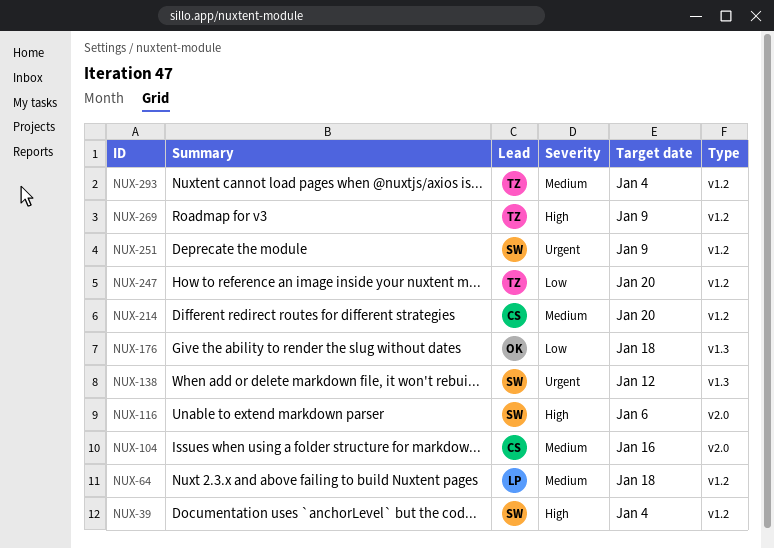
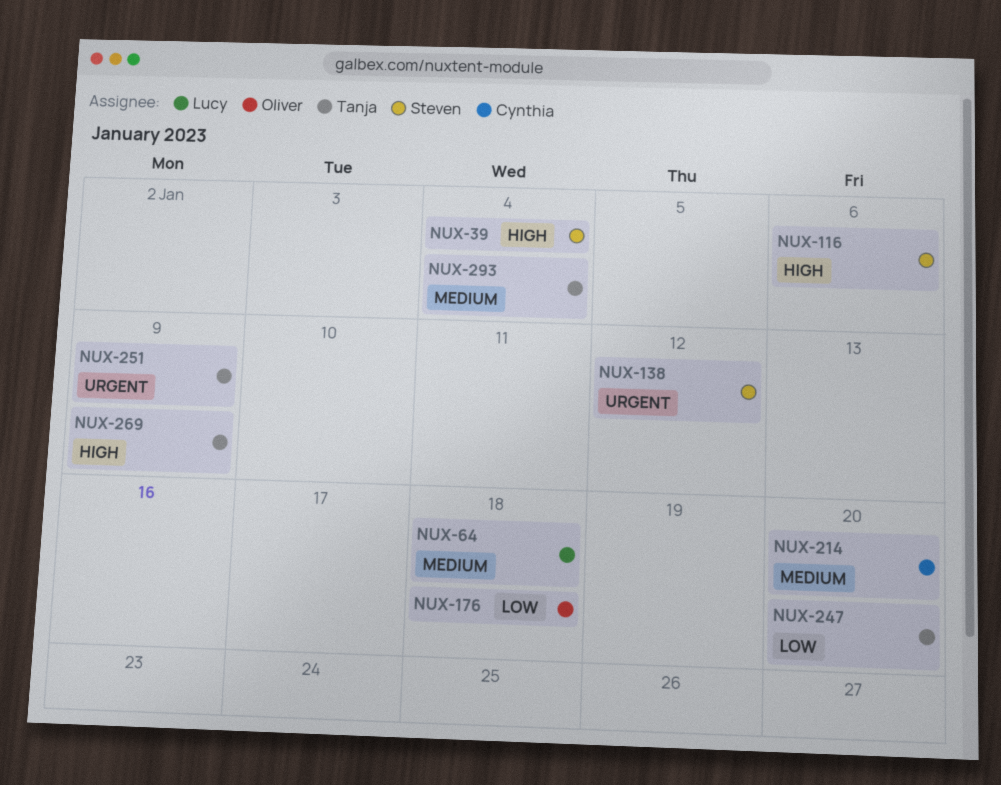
NUX-104: present -> none
NUX-251, owner: Steven -> Tanja

